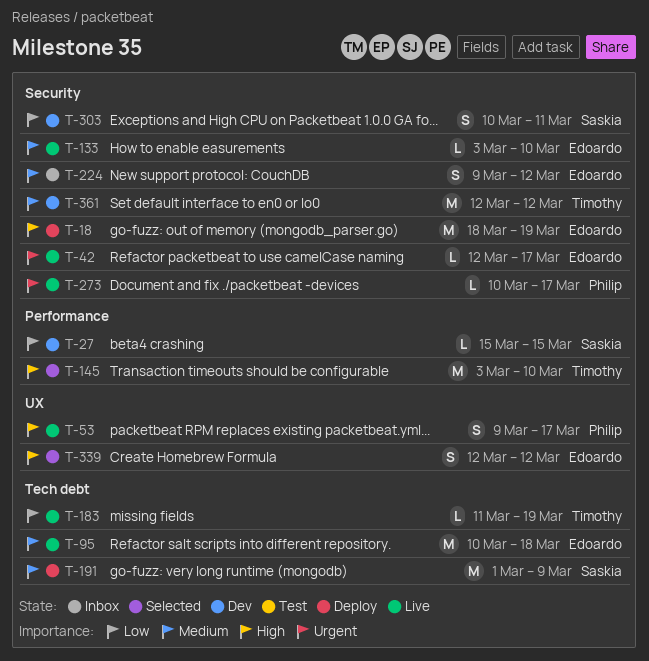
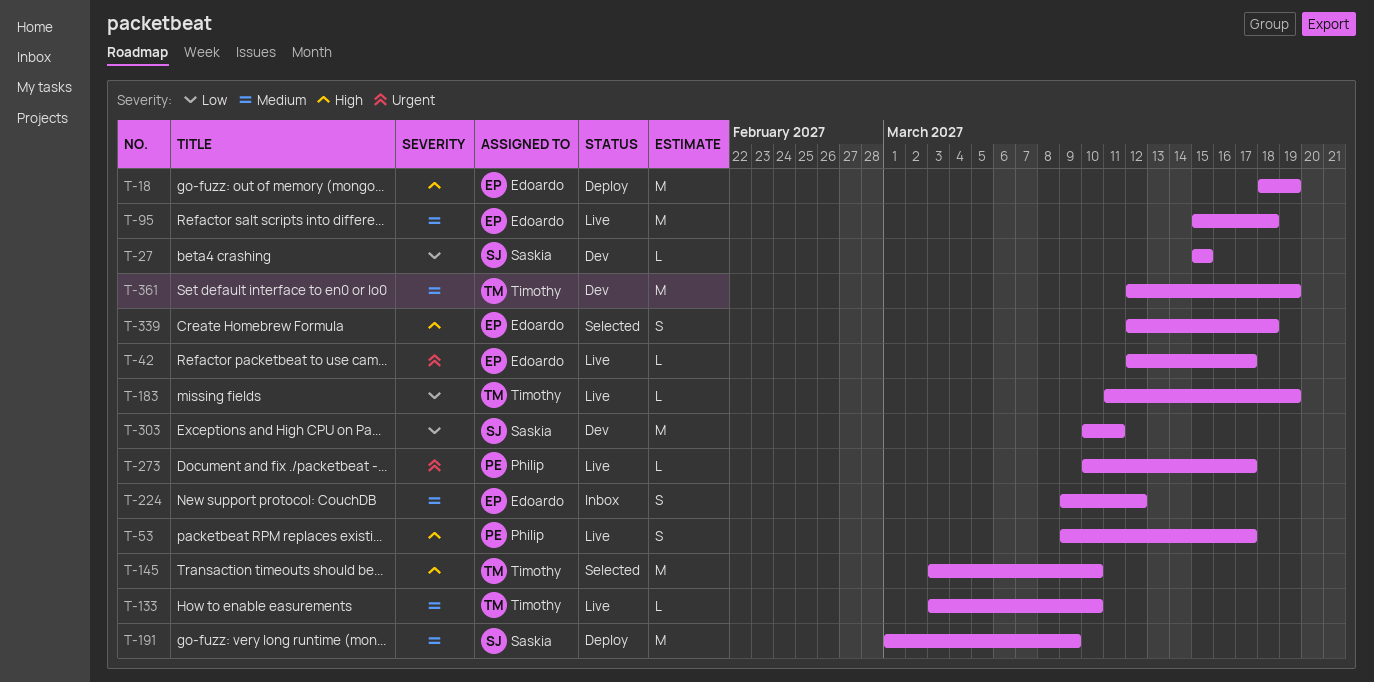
T-95, start: Mar 10 -> Mar 15
T-133, owner: Edoardo -> Timothy
T-303, estimate: S -> M
T-339, due: Mar 12 -> Mar 18
T-361, due: Mar 12 -> Mar 19

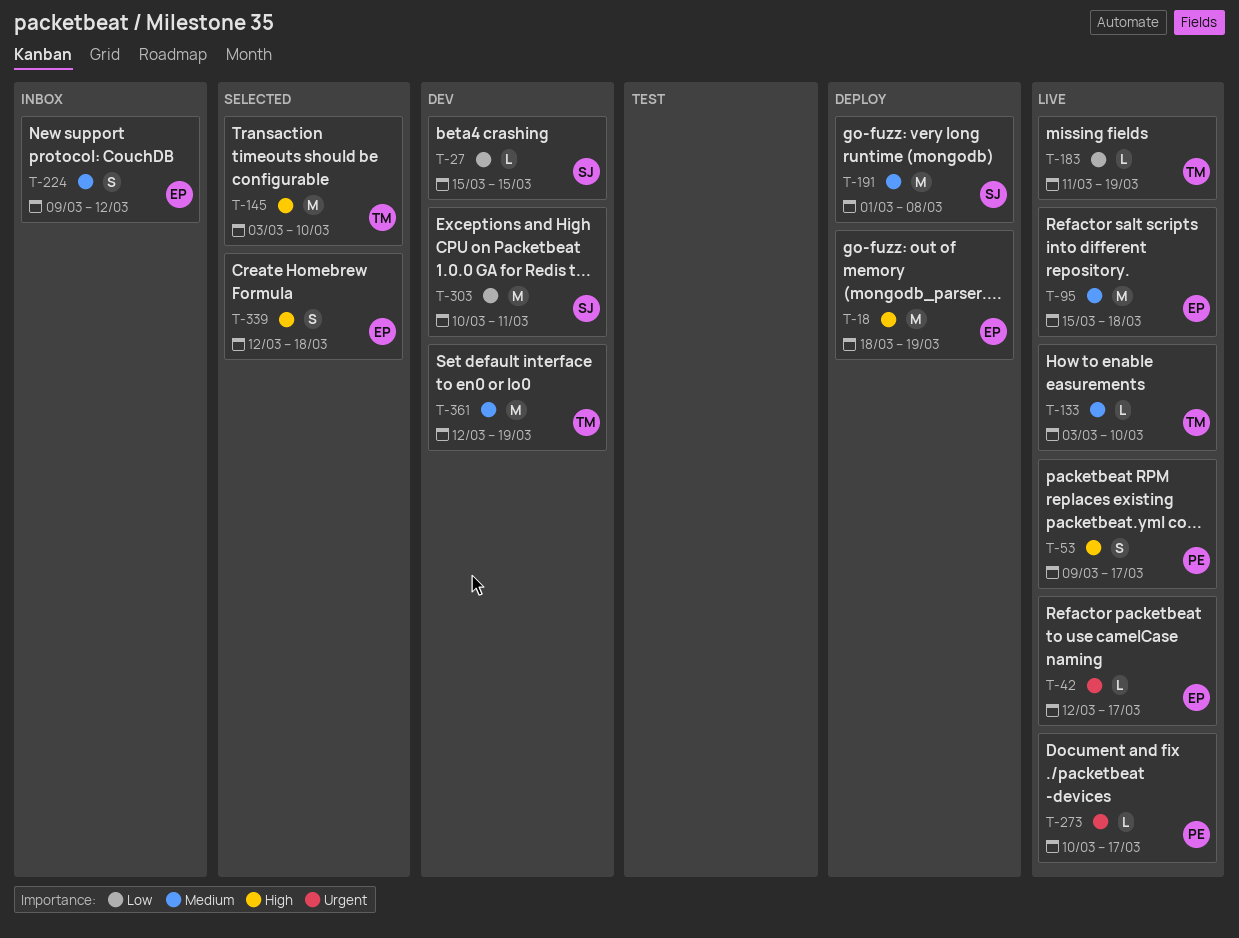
T-191, due: Mar 9 -> Mar 8

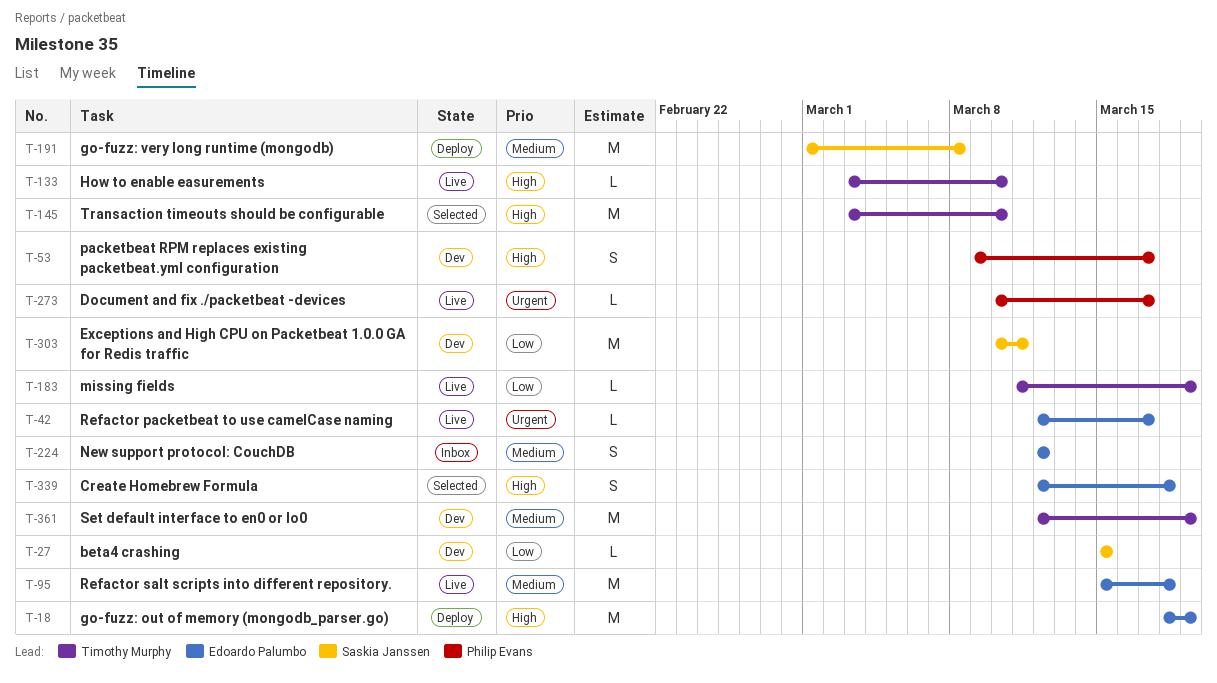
T-53, status: Live -> Dev
T-133, priority: Medium -> High
T-224, start: Mar 9 -> Mar 12

